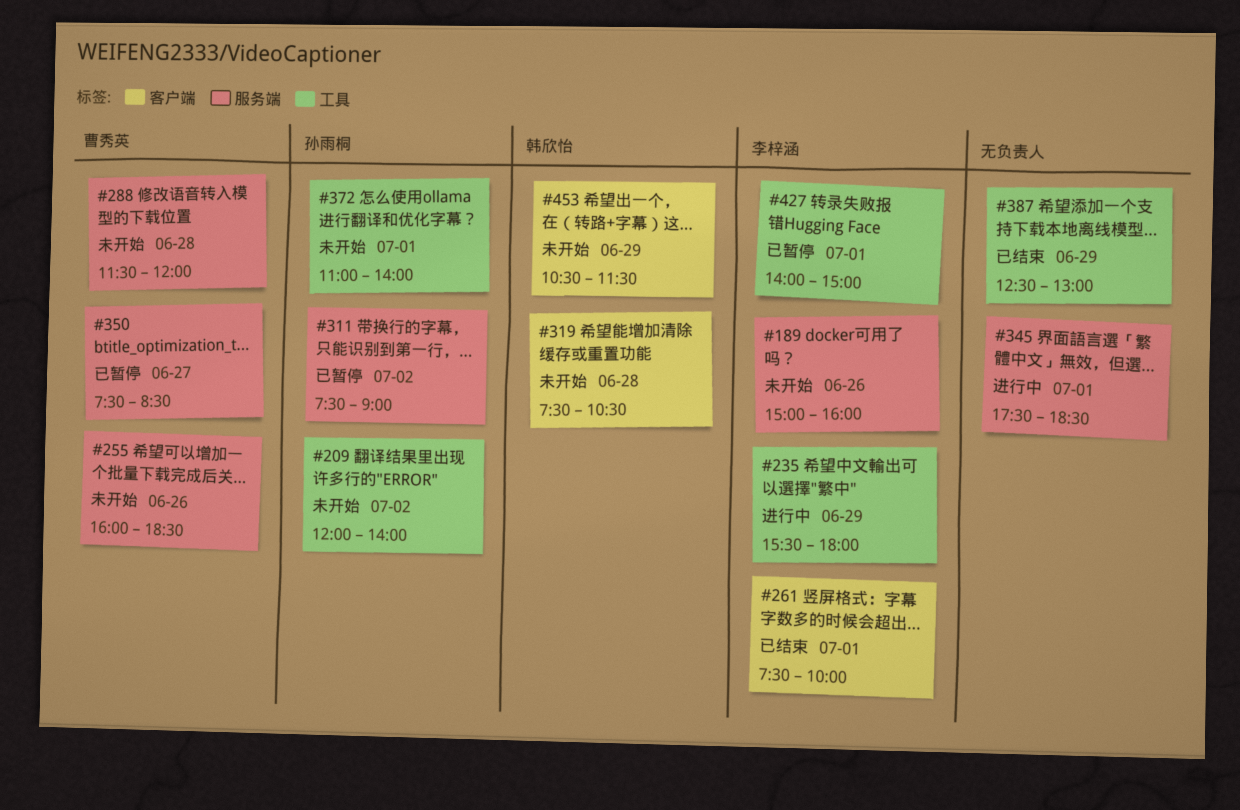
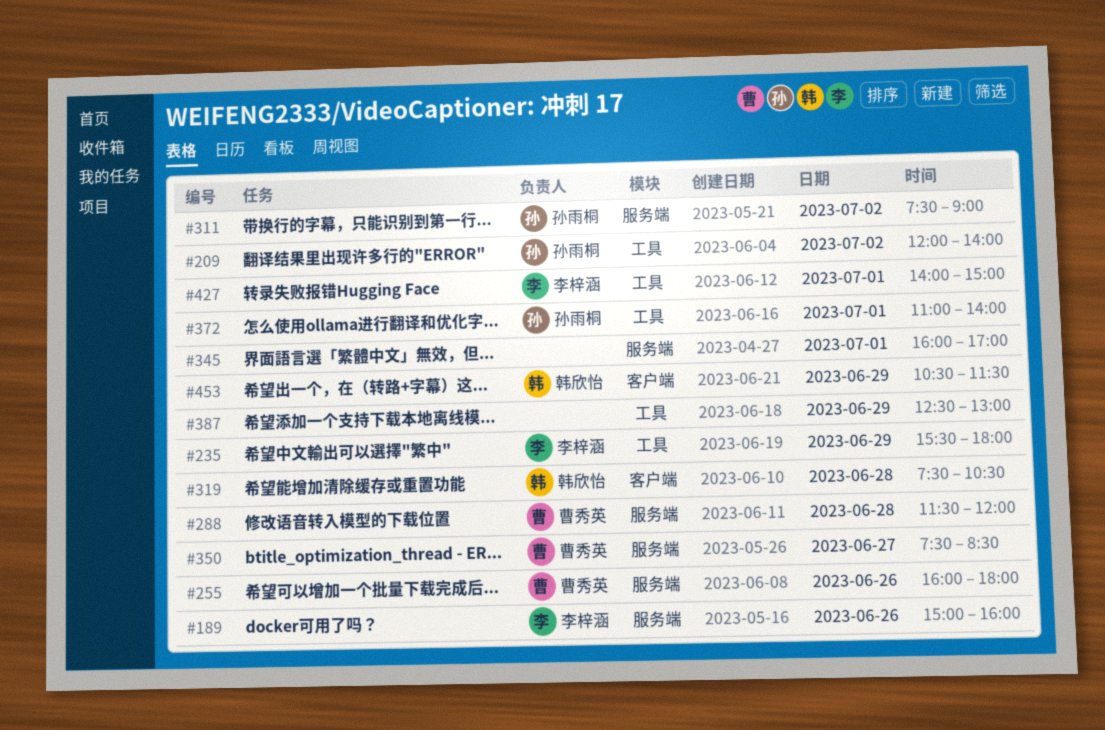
#255, ends: 18:30 -> 18:00
#261: present -> none
#345, begins: 17:30 -> 16:00
#345, ends: 18:30 -> 17:00

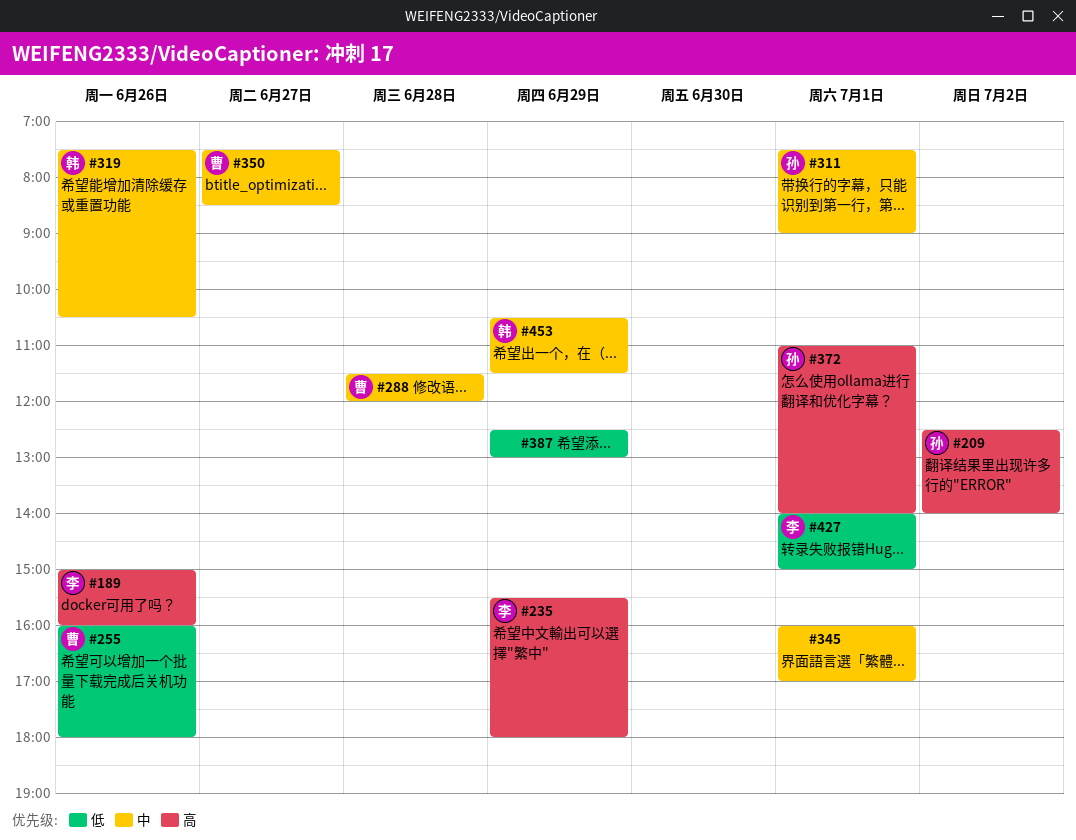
#209, begins: 12:00 -> 12:30
#311, day: Jul 2 -> Jul 1
#319, day: Jun 28 -> Jun 26

